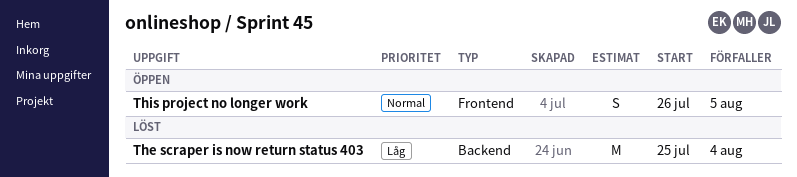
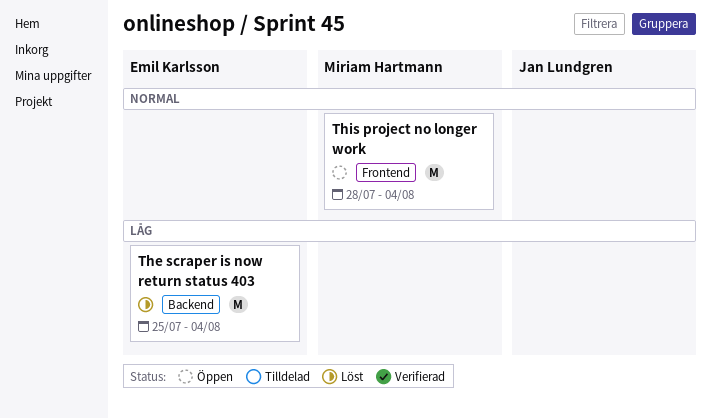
This project no longer work, estimate: S -> M
This project no longer work, start: Jul 26 -> Jul 28
This project no longer work, due: Aug 5 -> Aug 4

